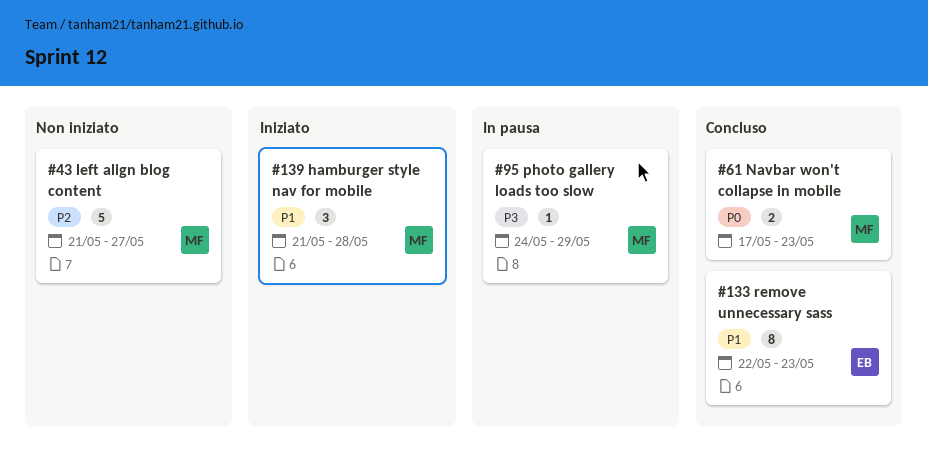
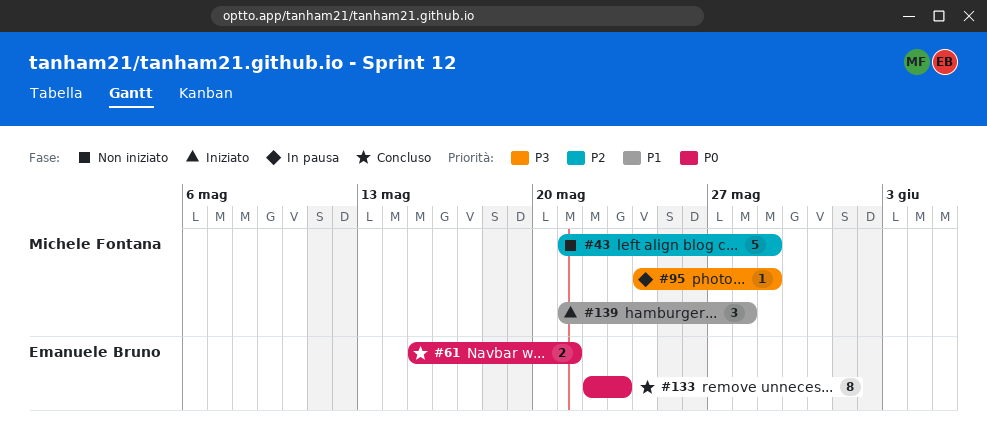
#43, due: May 27 -> May 29
#61, owner: Michele Fontana -> Emanuele Bruno
#61, start: May 17 -> May 15
#61, due: May 23 -> May 21
#133, priority: P1 -> P0

